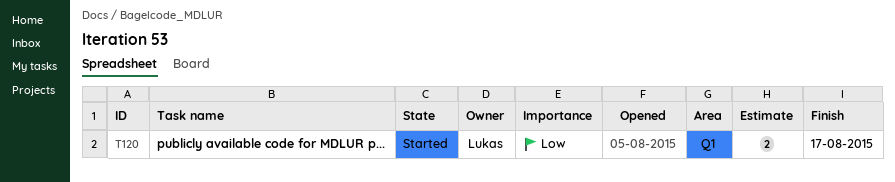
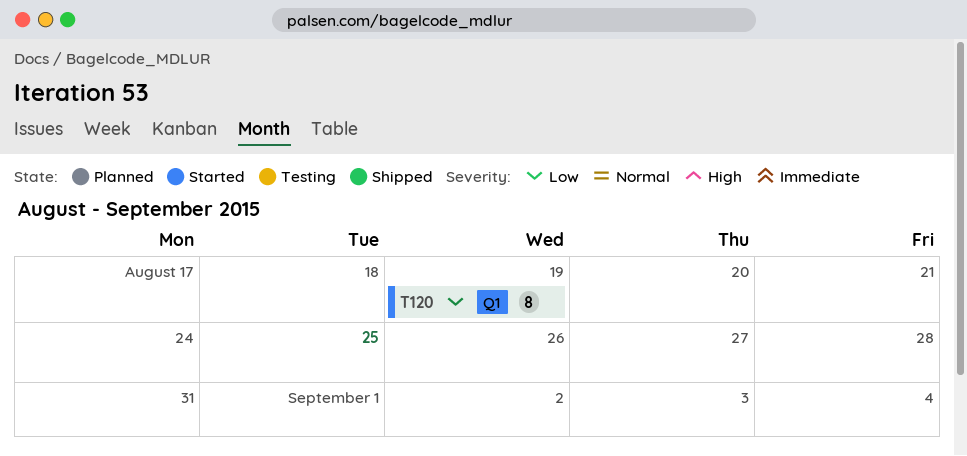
T120, estimate: 2 -> 8
T120, due: Aug 17 -> Aug 19

